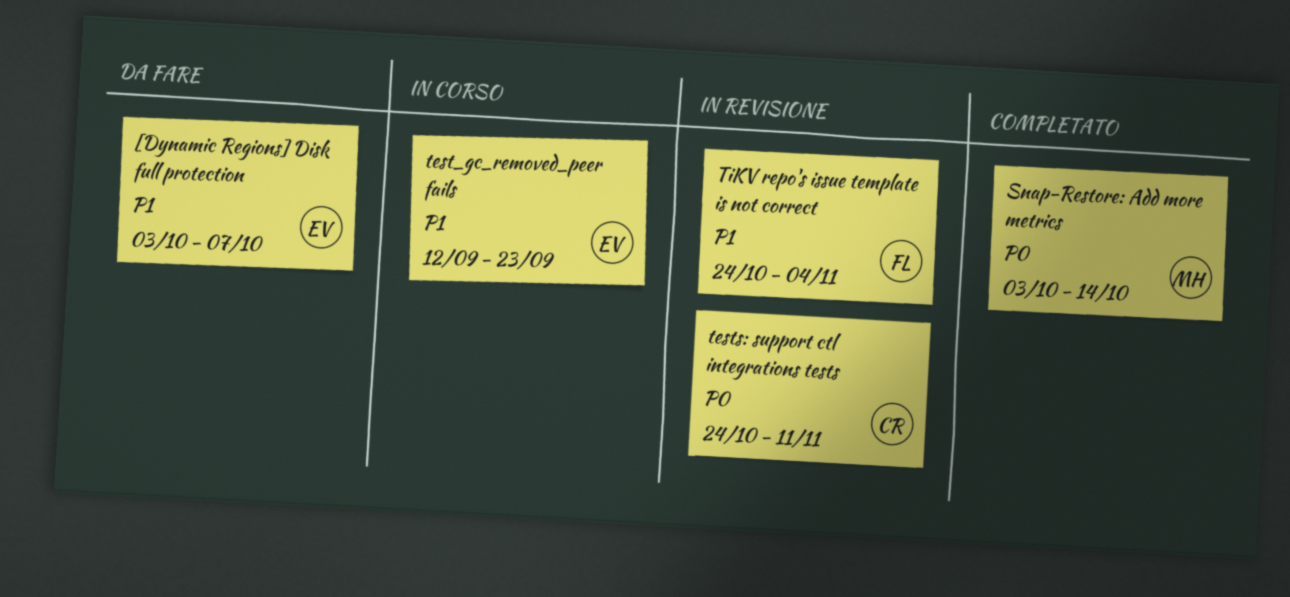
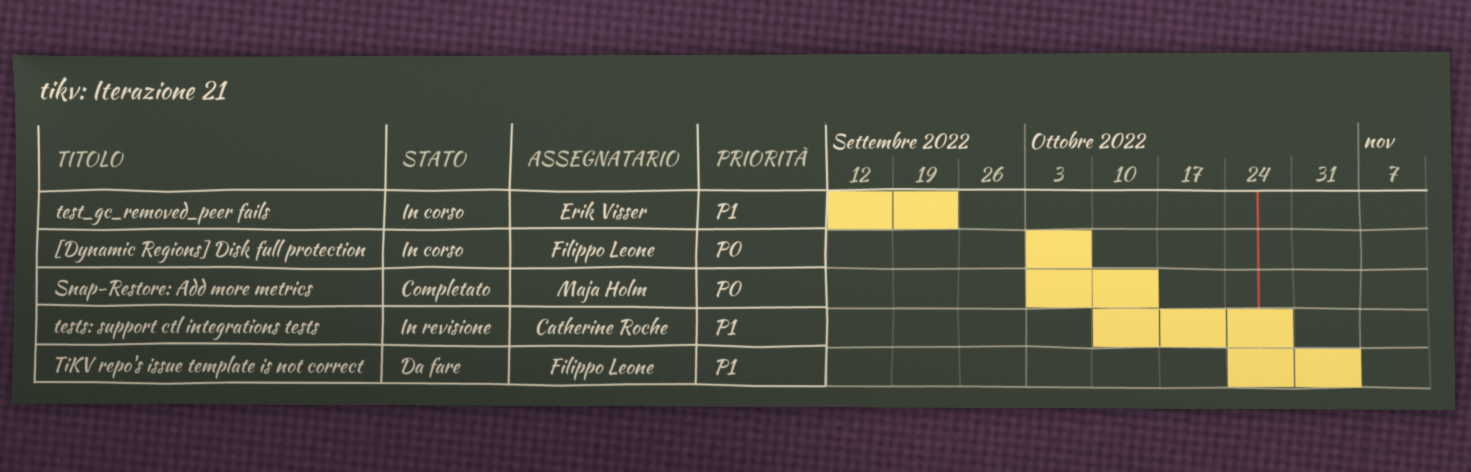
[Dynamic Regions] Disk full protection, status: Da fare -> In corso
[Dynamic Regions] Disk full protection, owner: Erik Visser -> Filippo Leone
[Dynamic Regions] Disk full protection, priority: P1 -> P0
tests: support ctl integrations tests, priority: P0 -> P1
tests: support ctl integrations tests, start: Oct 24 -> Oct 10
tests: support ctl integrations tests, due: Nov 11 -> Oct 28
TiKV repo's issue template is not correct, status: In revisione -> Da fare

